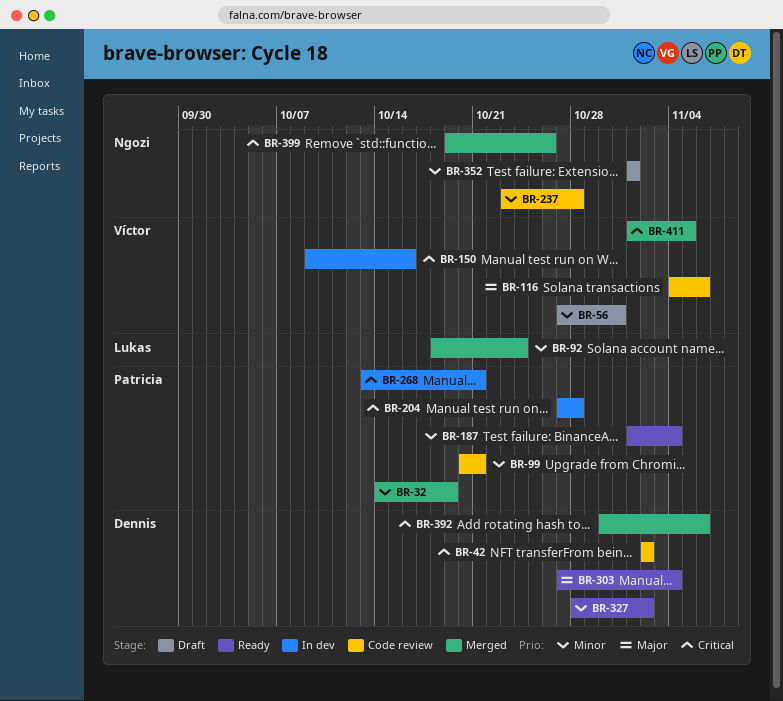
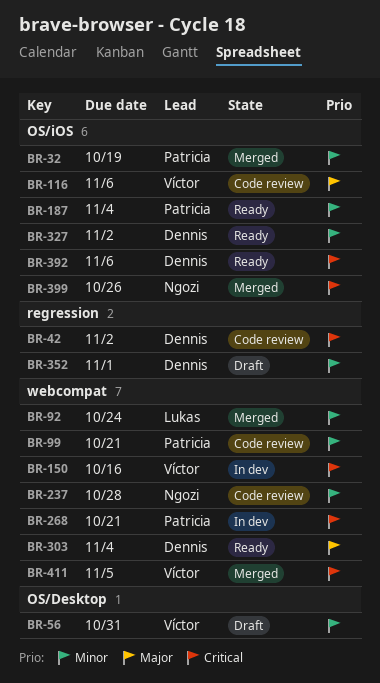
BR-204: present -> none
BR-352, owner: Ngozi -> Dennis
BR-392, status: Merged -> Ready

